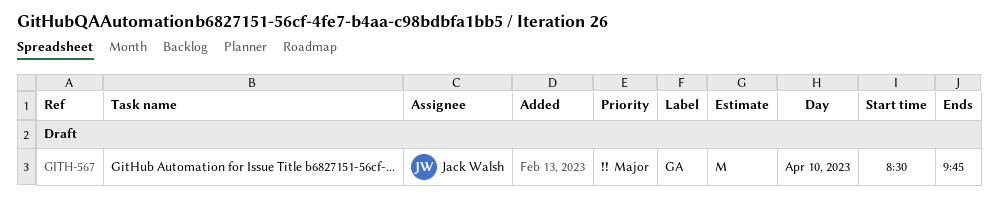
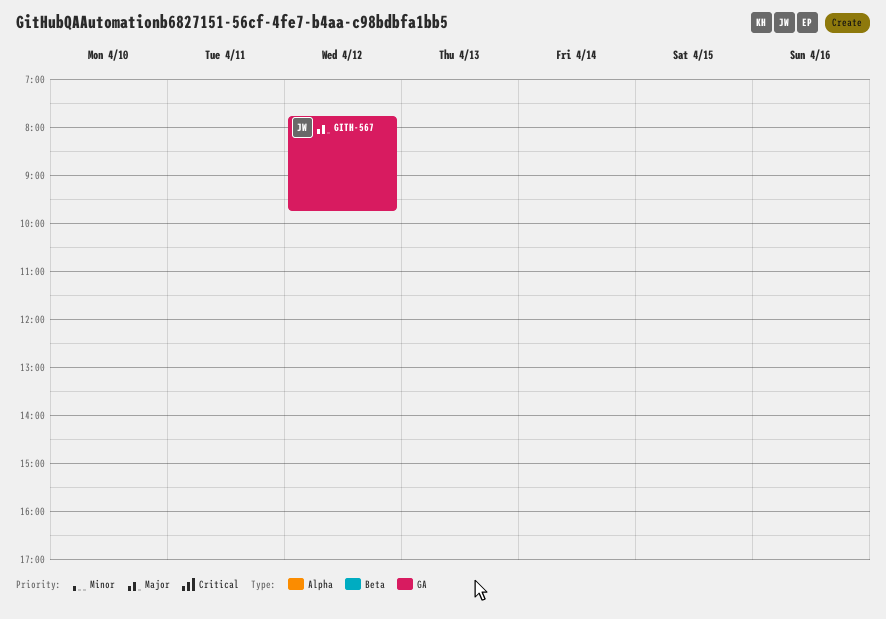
GITH-567, day: Apr 10 -> Apr 12
GITH-567, begins: 08:30 -> 07:45

